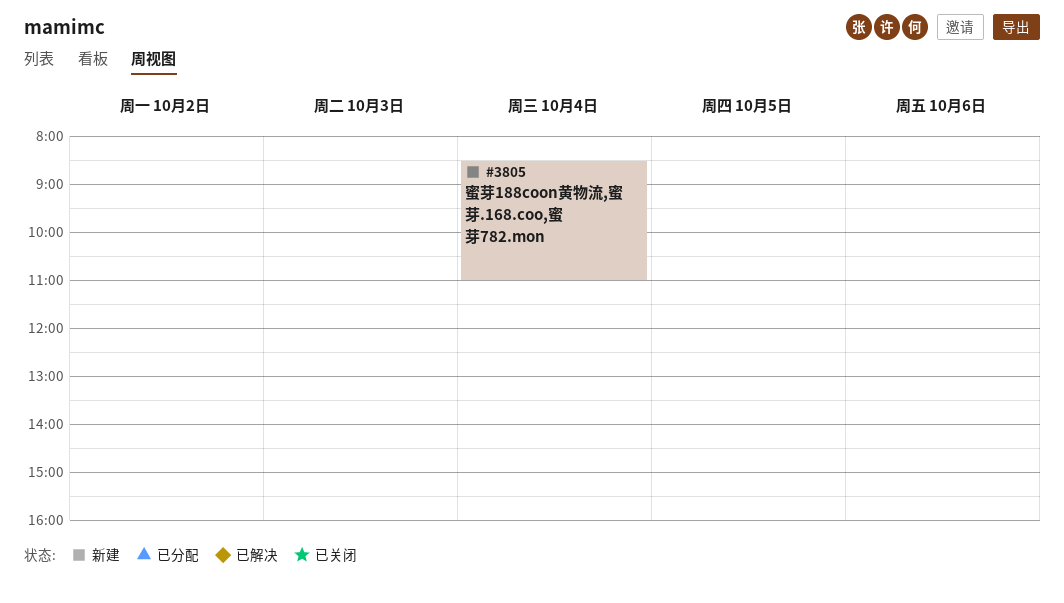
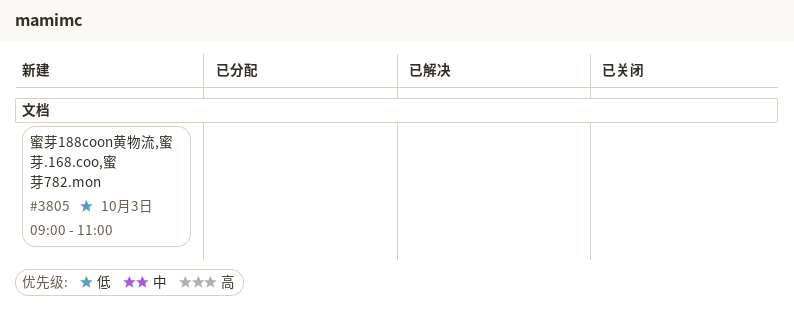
#3805, day: Oct 4 -> Oct 3
#3805, begins: 08:30 -> 09:00

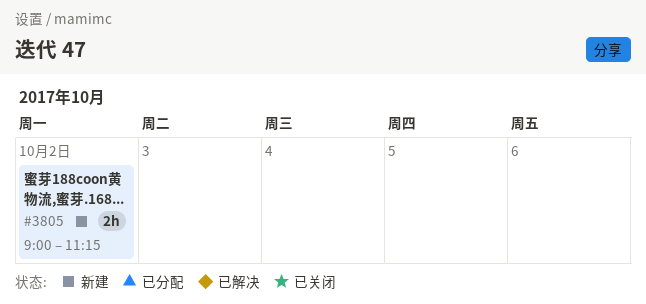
#3805, day: Oct 3 -> Oct 2
#3805, ends: 11:00 -> 11:15

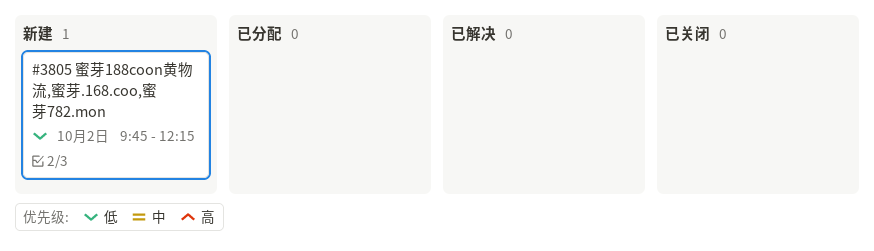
#3805, begins: 09:00 -> 09:45
#3805, ends: 11:15 -> 12:15

